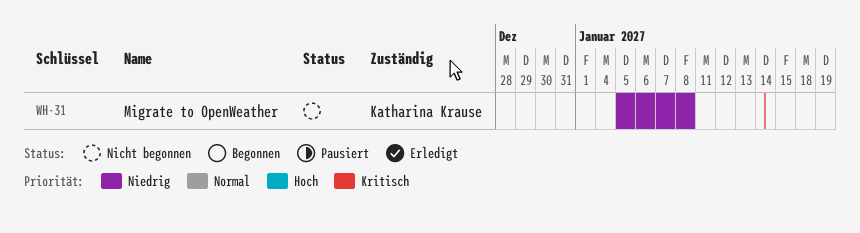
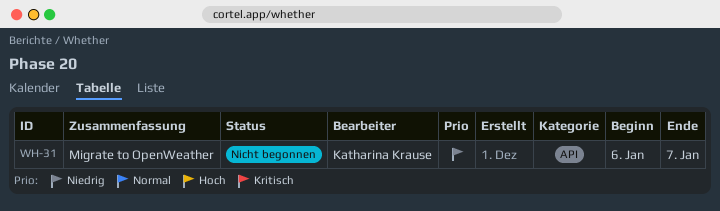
WH-31, start: Jan 5 -> Jan 6
WH-31, due: Jan 8 -> Jan 7

